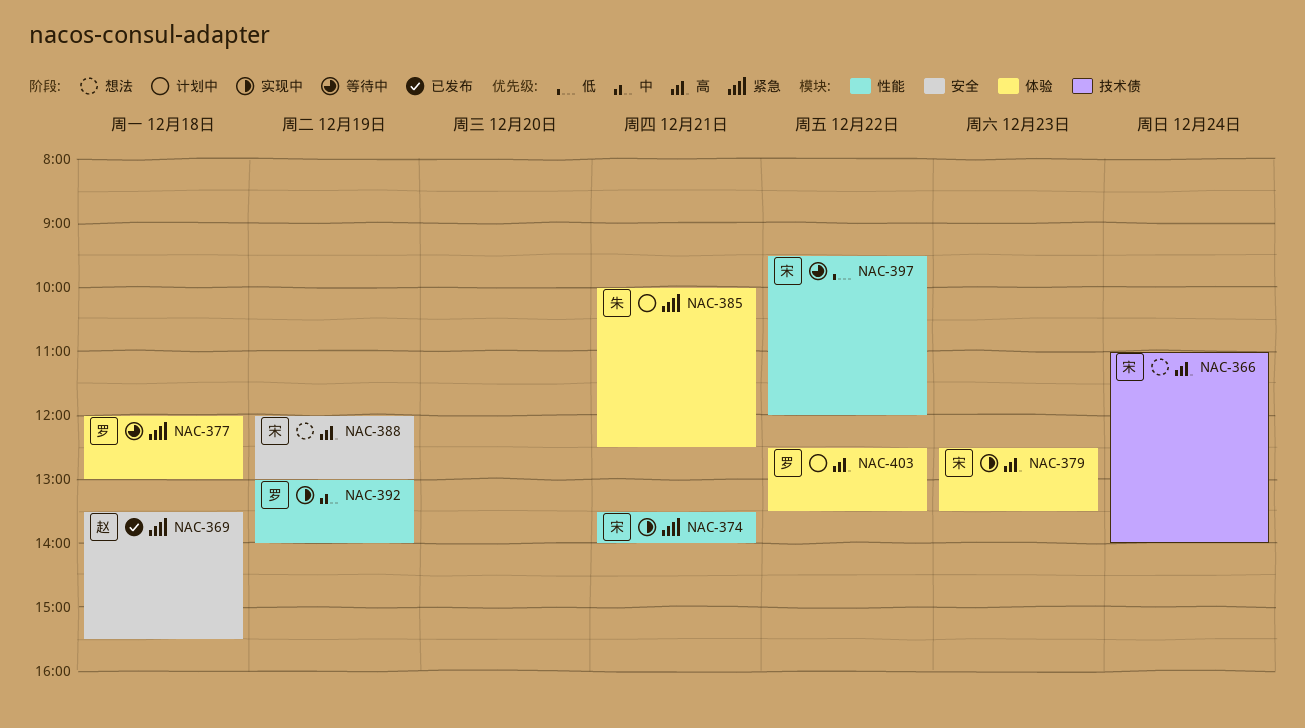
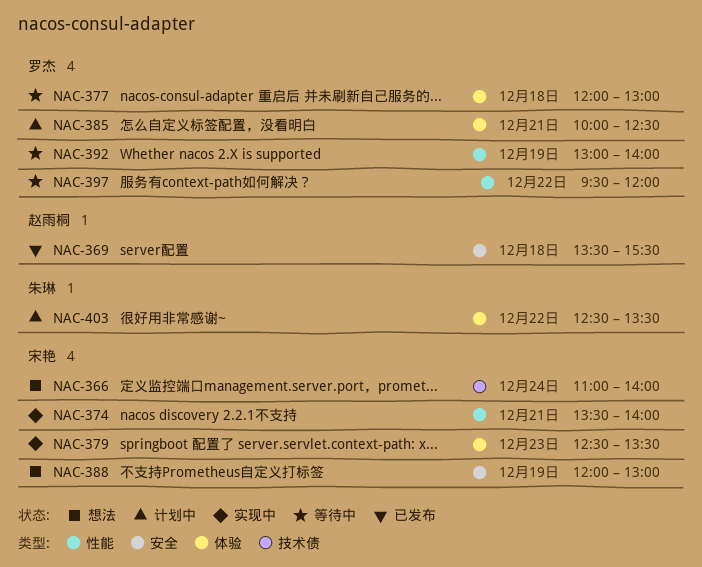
NAC-385, owner: 朱琳 -> 罗杰
NAC-392, status: 实现中 -> 等待中
NAC-397, owner: 宋艳 -> 罗杰
NAC-403, owner: 罗杰 -> 朱琳

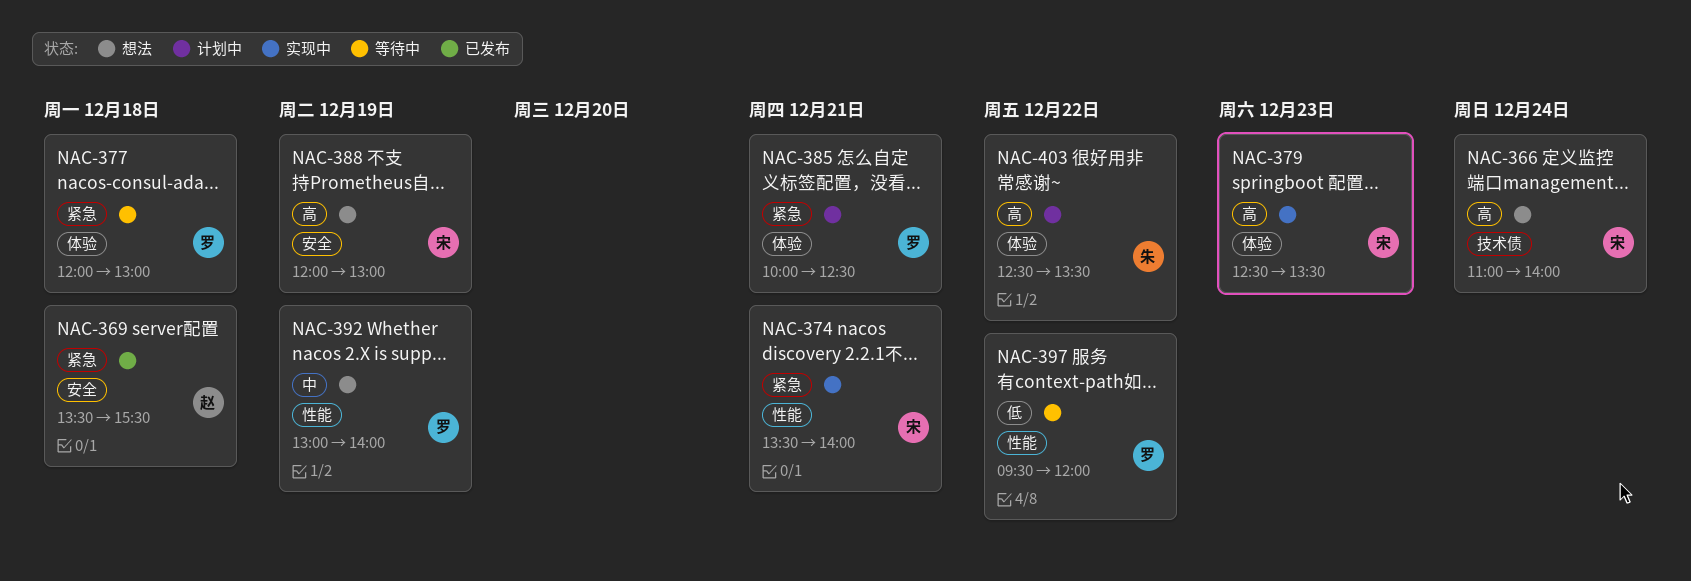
NAC-392, status: 等待中 -> 想法

